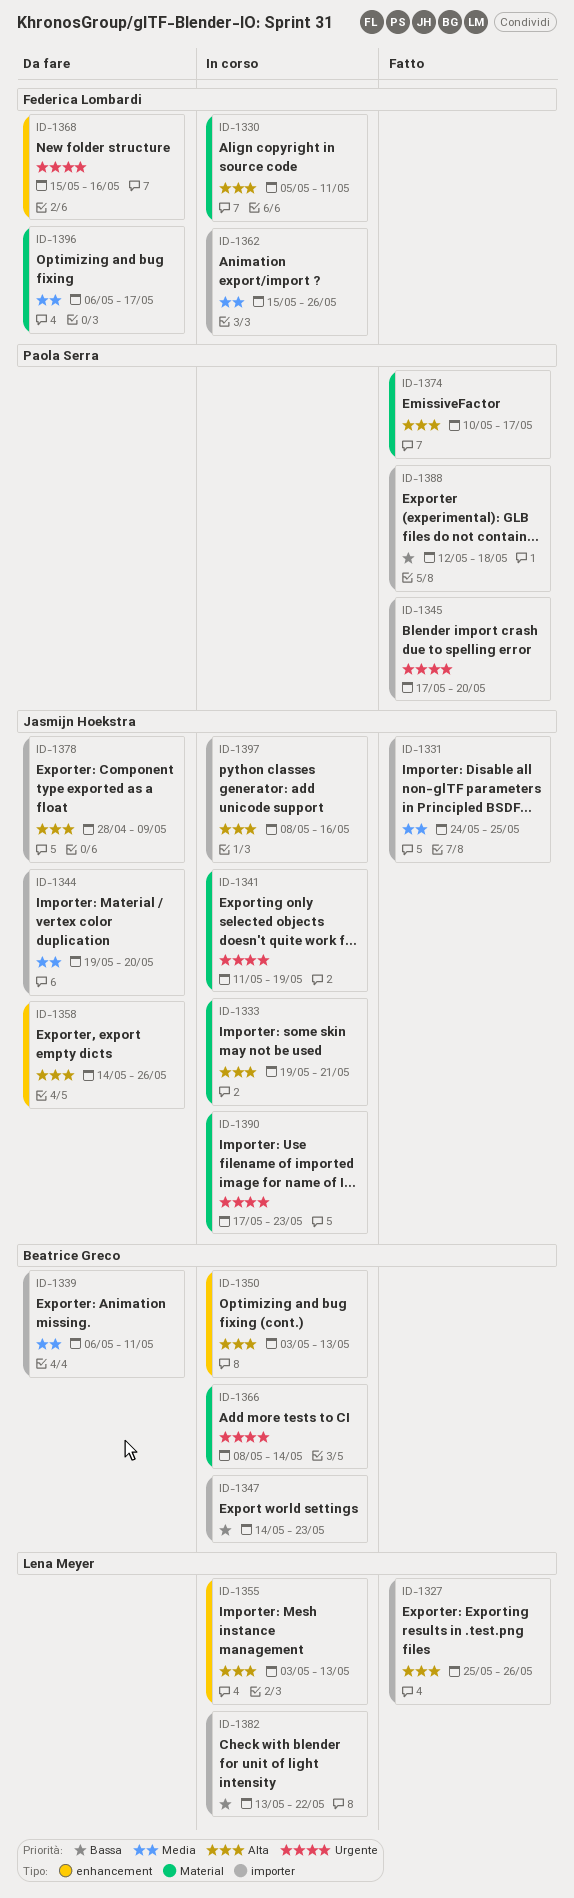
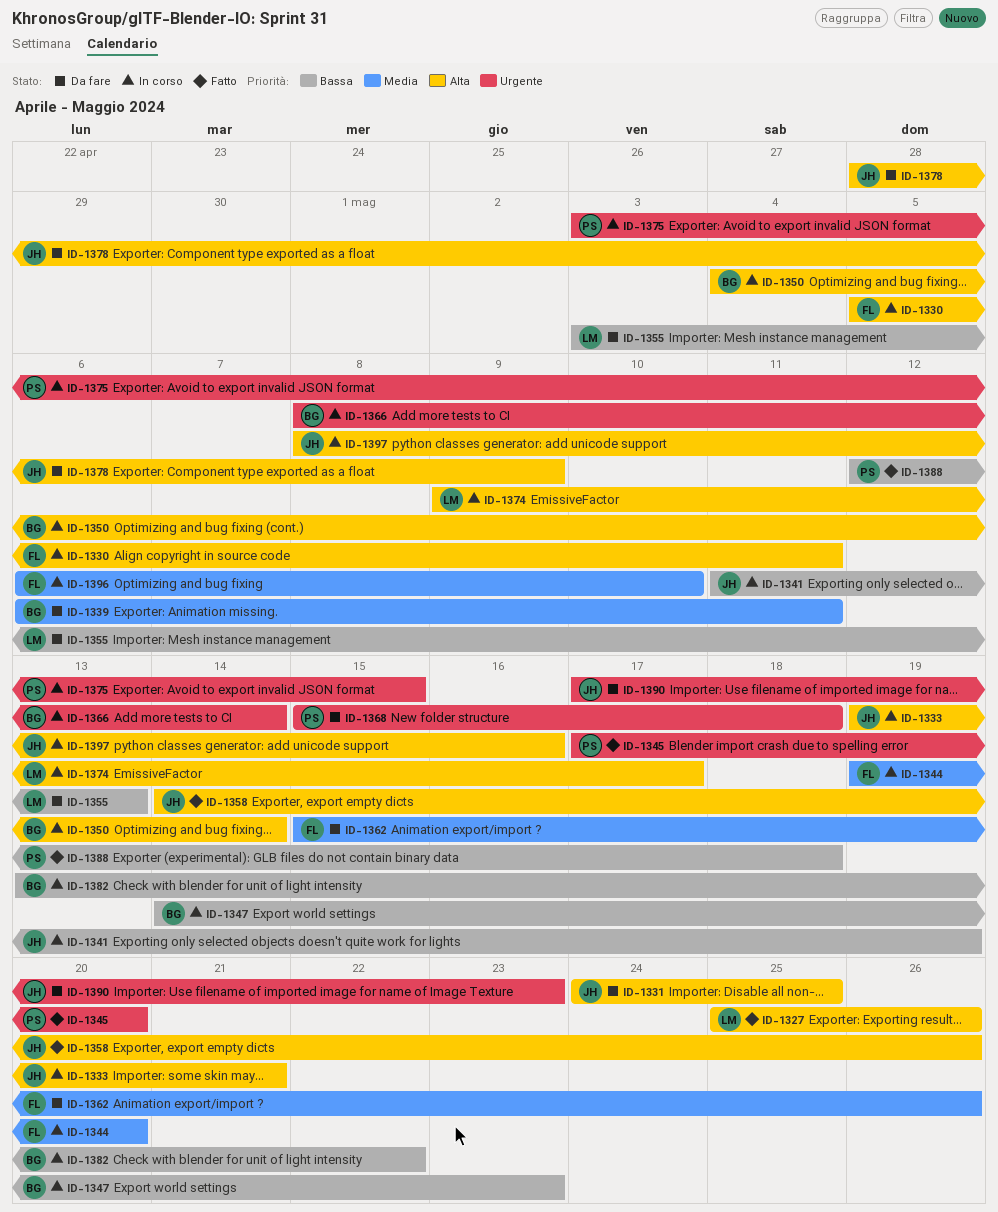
ID-1331, status: Fatto -> Da fare
ID-1331, priority: Media -> Alta
ID-1341, priority: Urgente -> Bassa
ID-1344, status: Da fare -> In corso
ID-1344, owner: Jasmijn Hoekstra -> Federica Lombardi
ID-1350, start: May 3 -> May 4
ID-1350, due: May 13 -> May 14
ID-1355, status: In corso -> Da fare
ID-1355, priority: Alta -> Bassa
ID-1358, status: Da fare -> Fatto
ID-1362, status: In corso -> Da fare
ID-1368, owner: Federica Lombardi -> Paola Serra
ID-1368, due: May 16 -> May 18
ID-1374, status: Fatto -> In corso
ID-1374, owner: Paola Serra -> Lena Meyer
ID-1374, start: May 10 -> May 9
ID-1375: none -> present
ID-1382, owner: Lena Meyer -> Beatrice Greco
ID-1390, status: In corso -> Da fare
ID-1396, status: Da fare -> In corso
ID-1396, due: May 17 -> May 10

